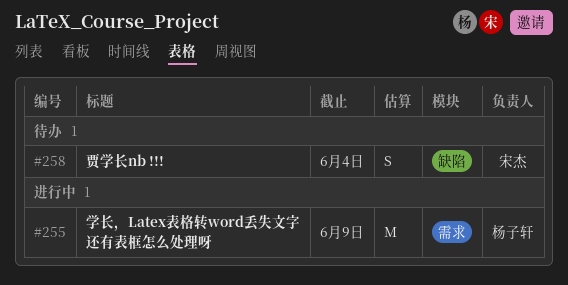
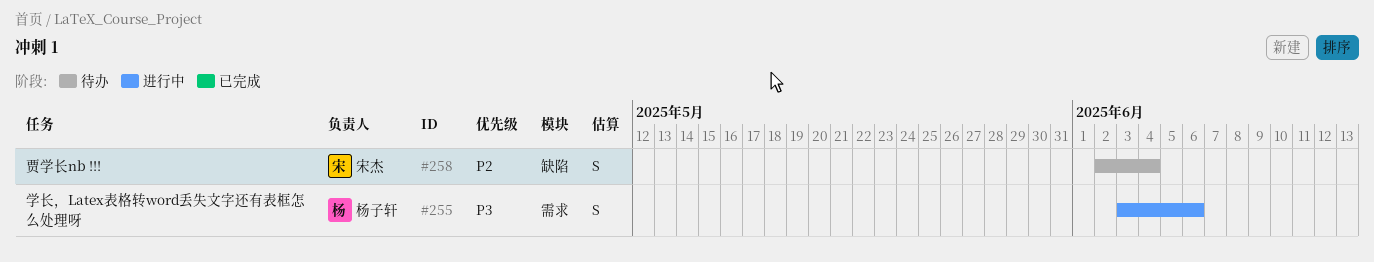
#255, estimate: M -> S
#255, due: Jun 9 -> Jun 6

